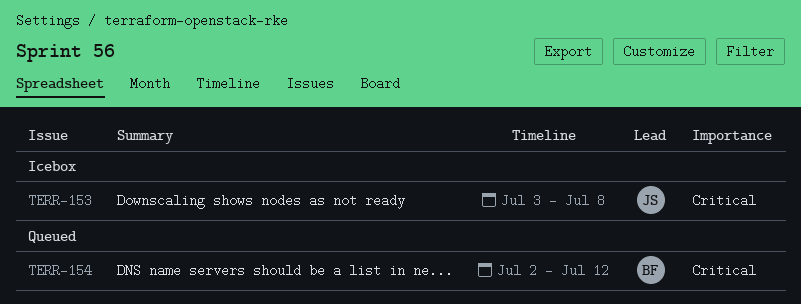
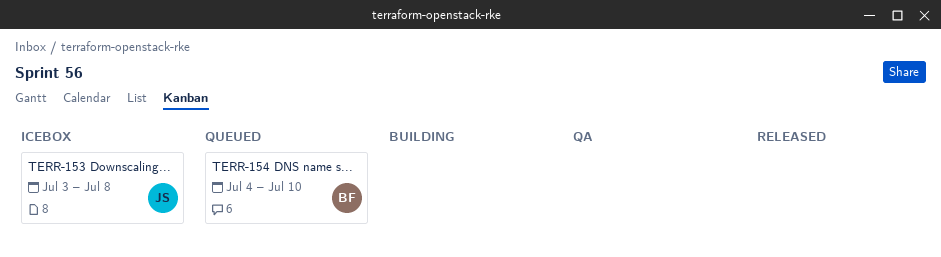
TERR-154, start: Jul 2 -> Jul 4
TERR-154, due: Jul 12 -> Jul 10

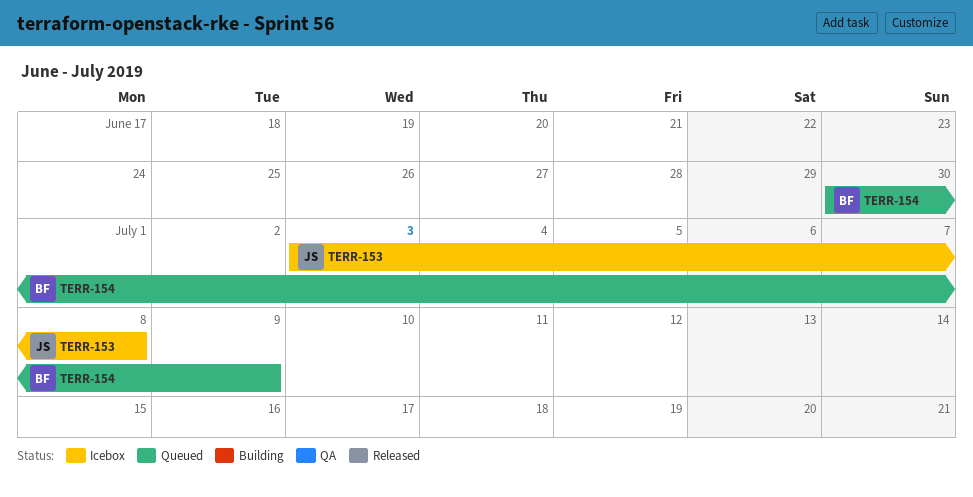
TERR-154, start: Jul 4 -> Jun 30
TERR-154, due: Jul 10 -> Jul 9

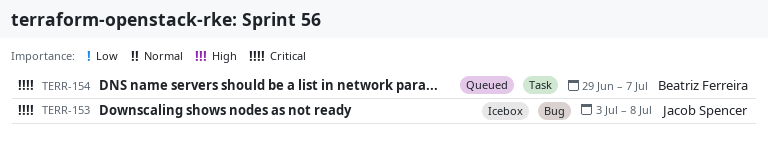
TERR-154, start: Jun 30 -> Jun 29
TERR-154, due: Jul 9 -> Jul 7

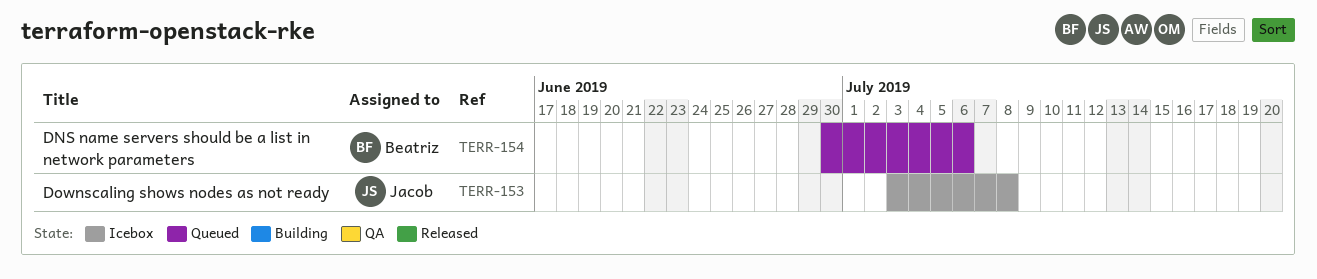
TERR-154, start: Jun 29 -> Jun 30
TERR-154, due: Jul 7 -> Jul 6

